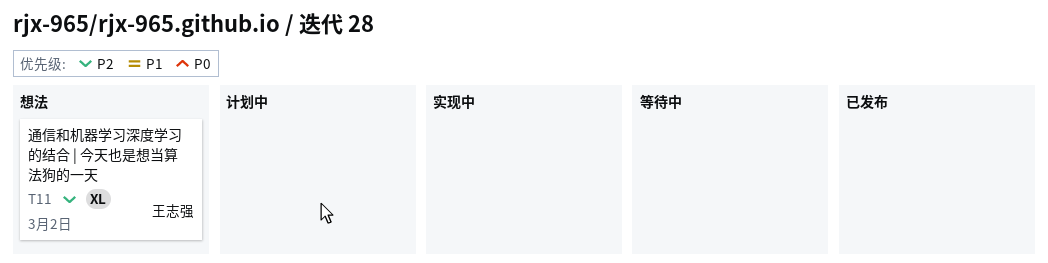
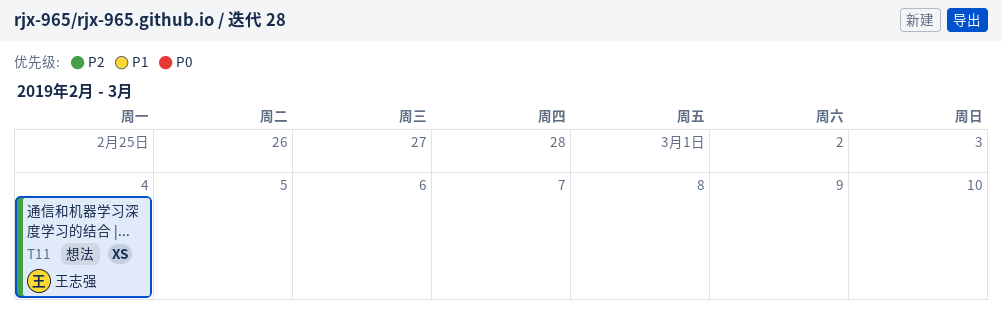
T11, estimate: XL -> XS
T11, due: Mar 2 -> Mar 4

